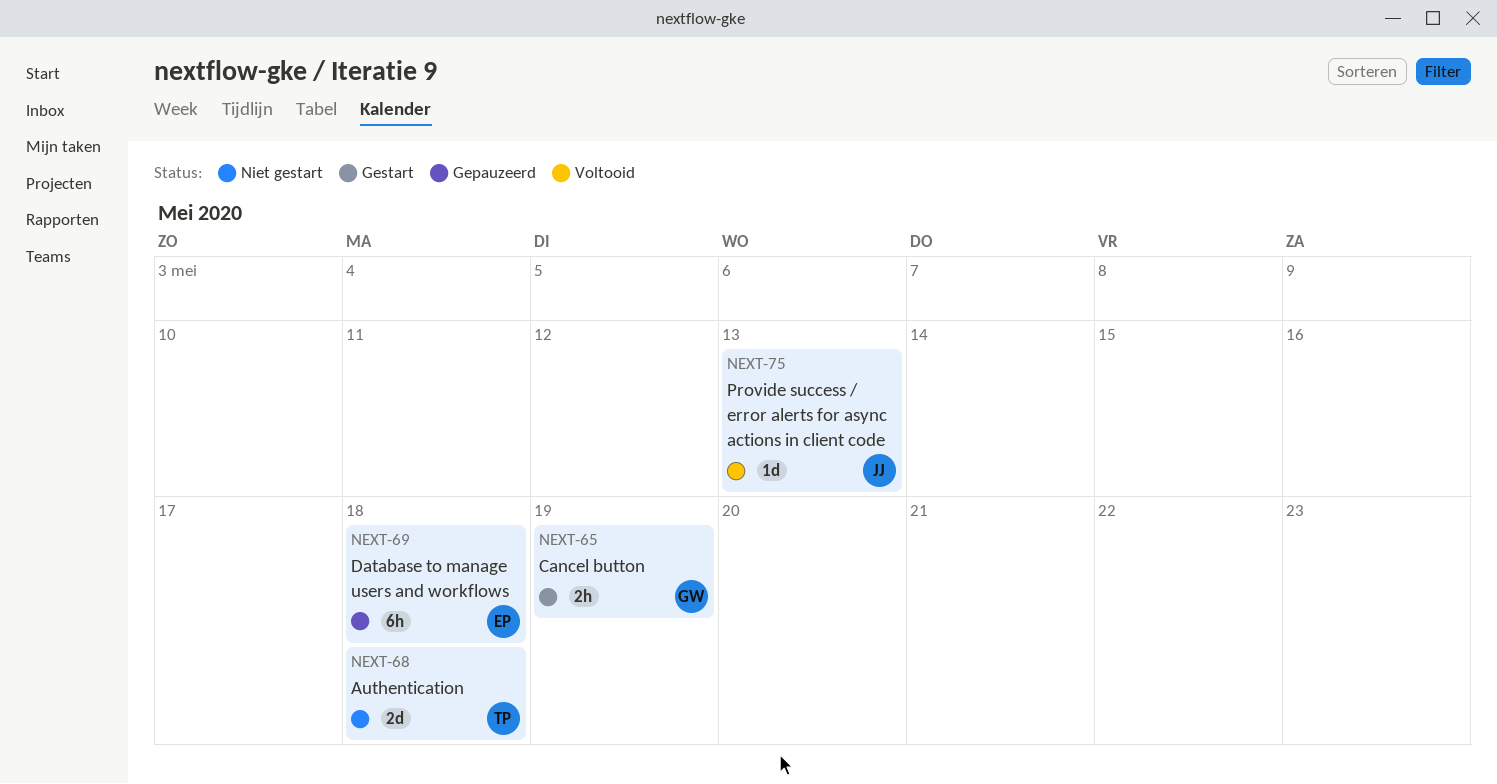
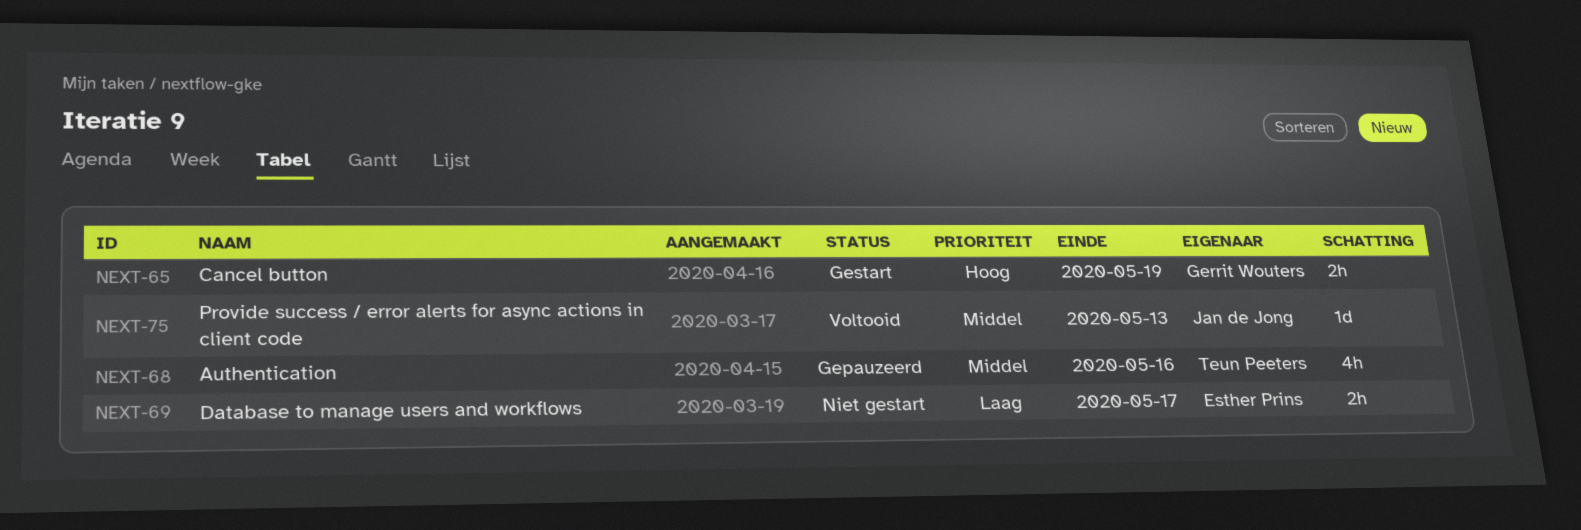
NEXT-68, status: Niet gestart -> Gepauzeerd
NEXT-68, estimate: 2d -> 4h
NEXT-68, due: May 18 -> May 16
NEXT-69, status: Gepauzeerd -> Niet gestart
NEXT-69, estimate: 6h -> 2h
NEXT-69, due: May 18 -> May 17

